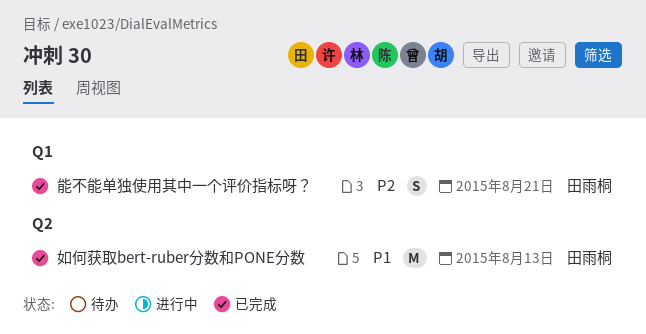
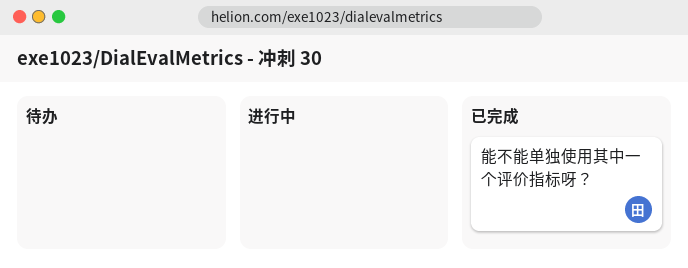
如何获取bert-ruber分数和PONE分数: present -> none

